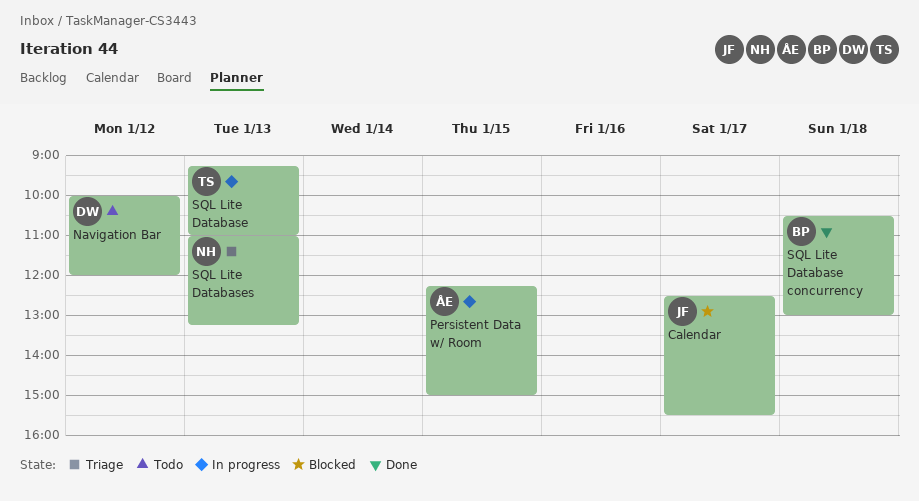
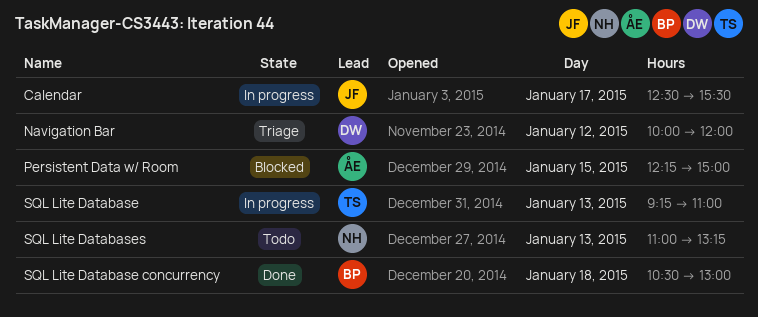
Calendar, status: Blocked -> In progress
Navigation Bar, status: Todo -> Triage
Persistent Data w/ Room, status: In progress -> Blocked
SQL Lite Databases, status: Triage -> Todo

